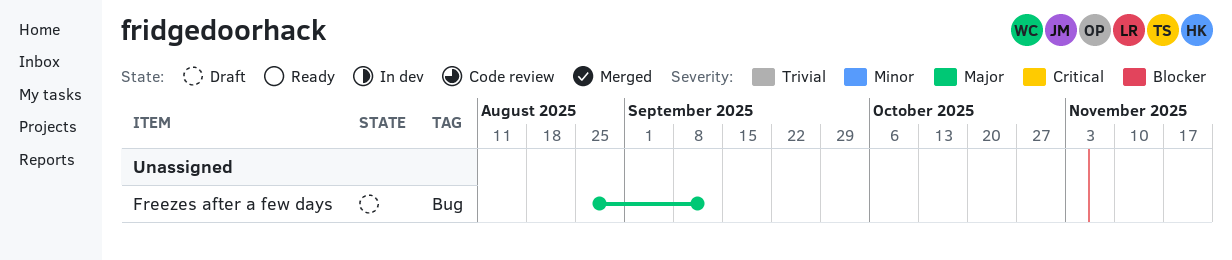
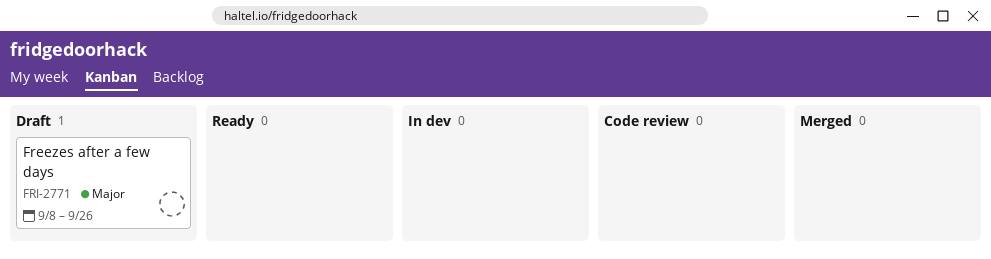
Freezes after a few days, start: Aug 25 -> Sep 8
Freezes after a few days, due: Sep 12 -> Sep 26

